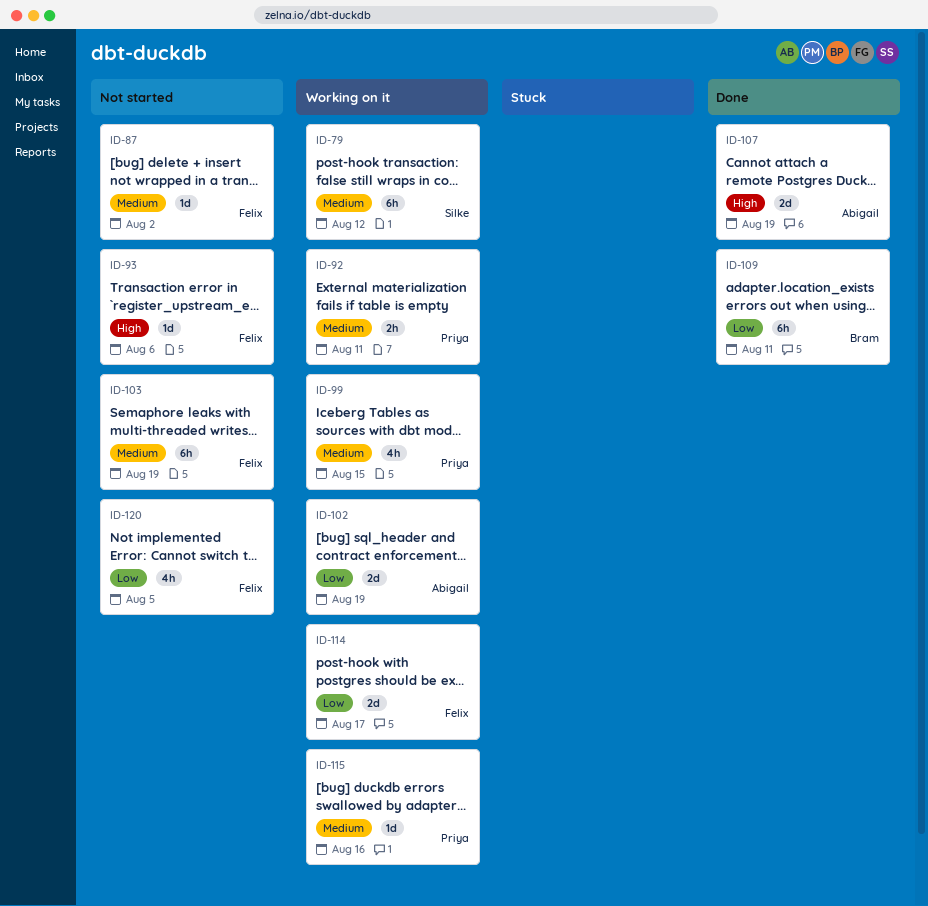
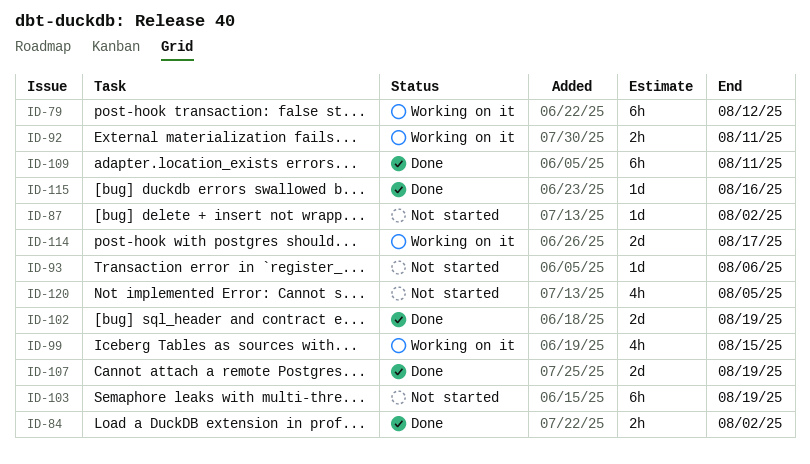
ID-84: none -> present
ID-102, status: Working on it -> Done
ID-115, status: Working on it -> Done

